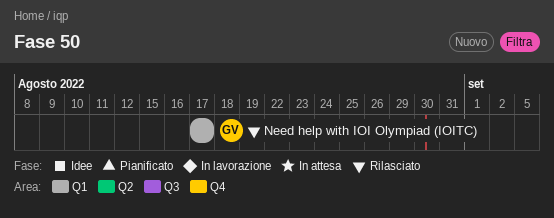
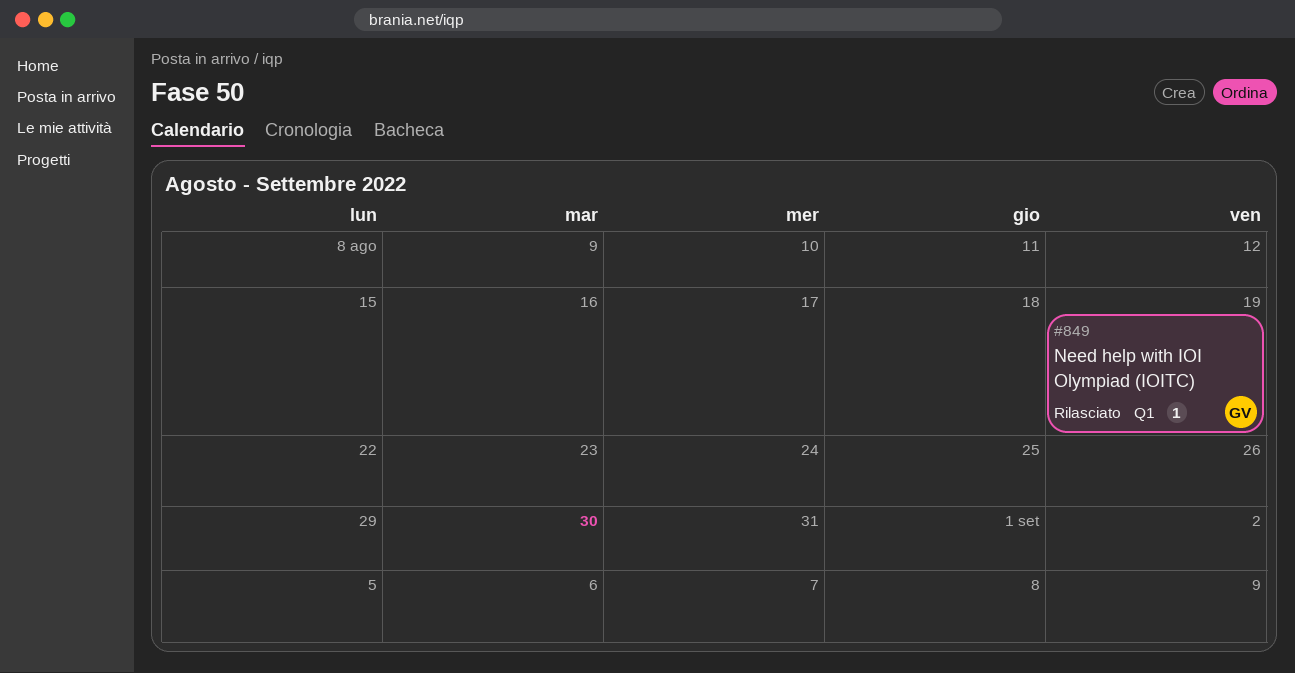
Need help with IOI Olympiad (IOITC), due: Aug 17 -> Aug 19

